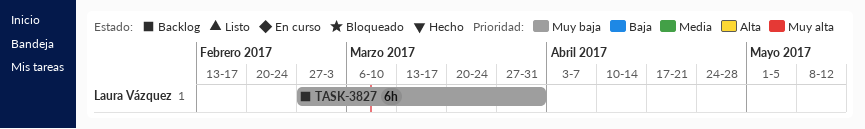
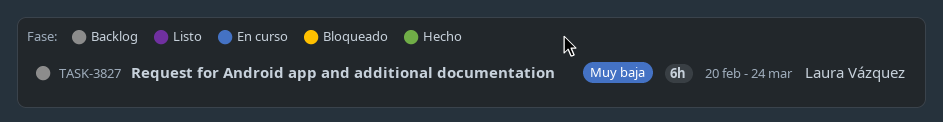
TASK-3827, start: Feb 27 -> Feb 20
TASK-3827, due: Mar 31 -> Mar 24

